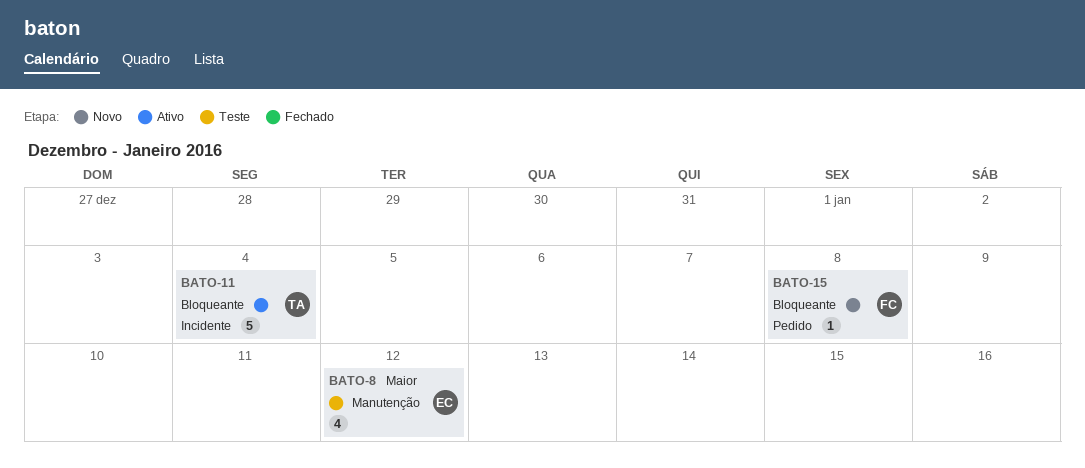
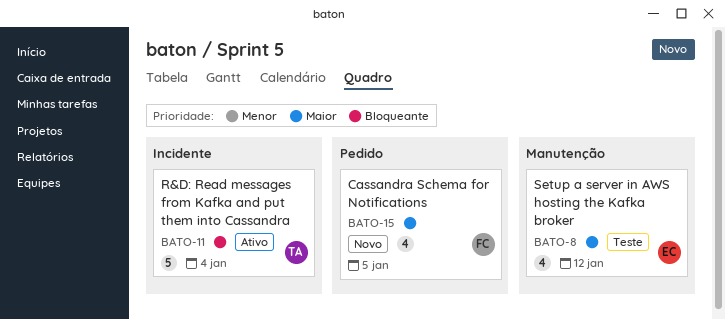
BATO-15, priority: Bloqueante -> Maior
BATO-15, estimate: 1 -> 4
BATO-15, due: Jan 8 -> Jan 5

